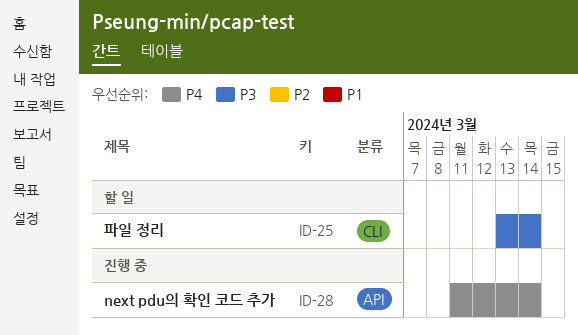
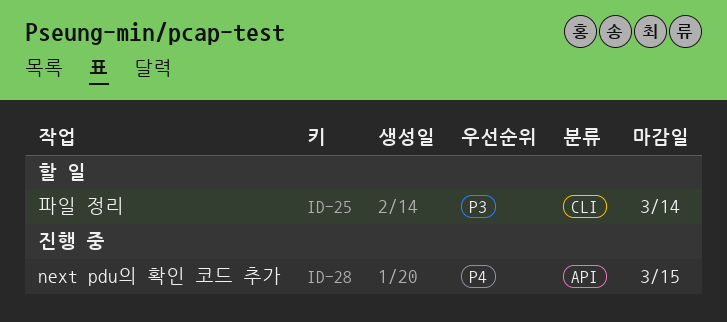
ID-28, due: Mar 14 -> Mar 15

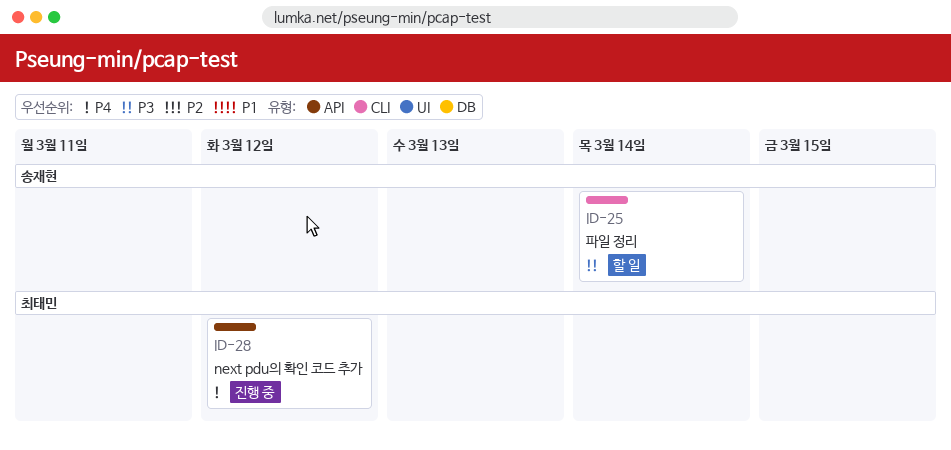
ID-28, due: Mar 15 -> Mar 12

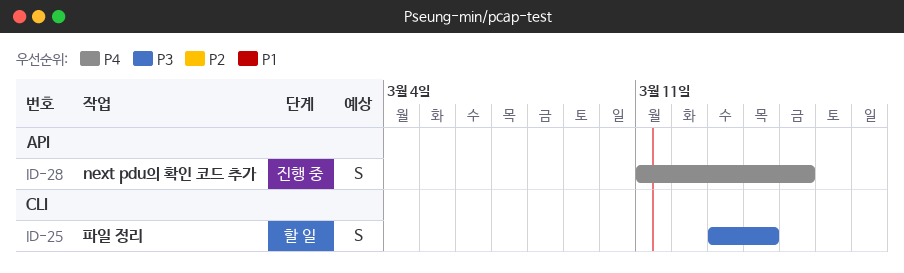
ID-28, due: Mar 12 -> Mar 15

